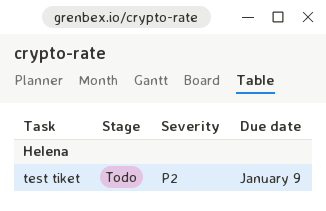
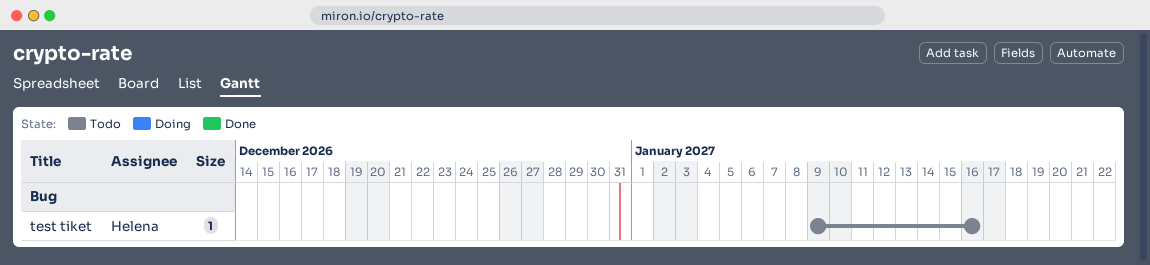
test tiket, due: Jan 9 -> Jan 16

